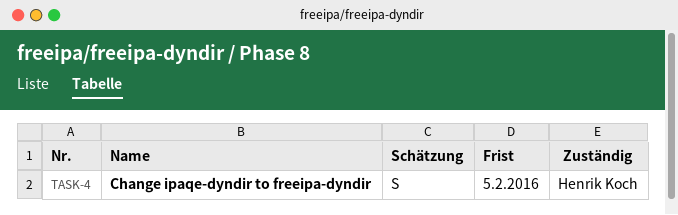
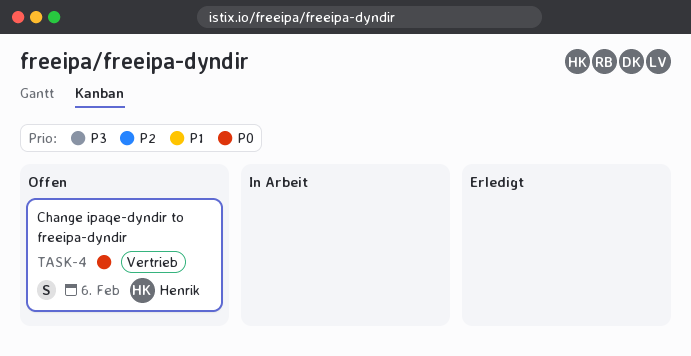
TASK-4, due: Feb 5 -> Feb 6

